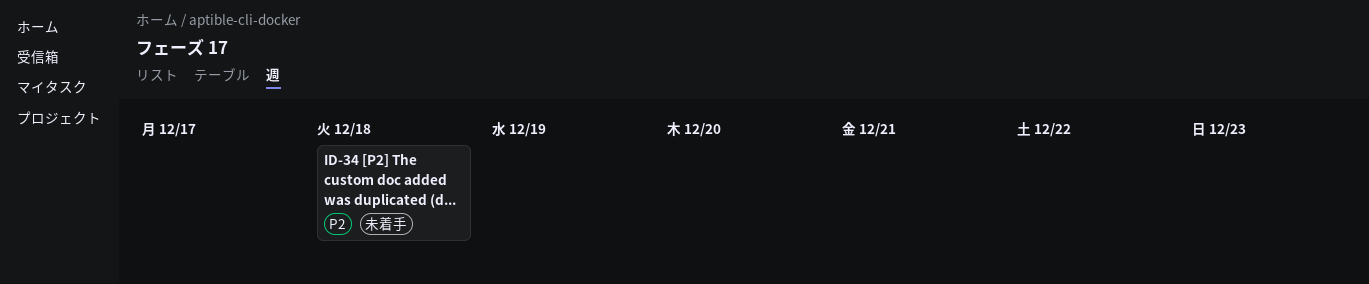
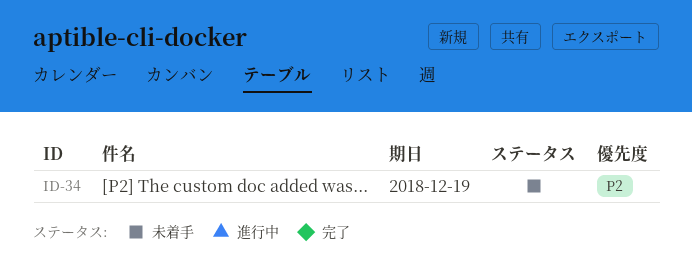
ID-34, due: Dec 18 -> Dec 19

